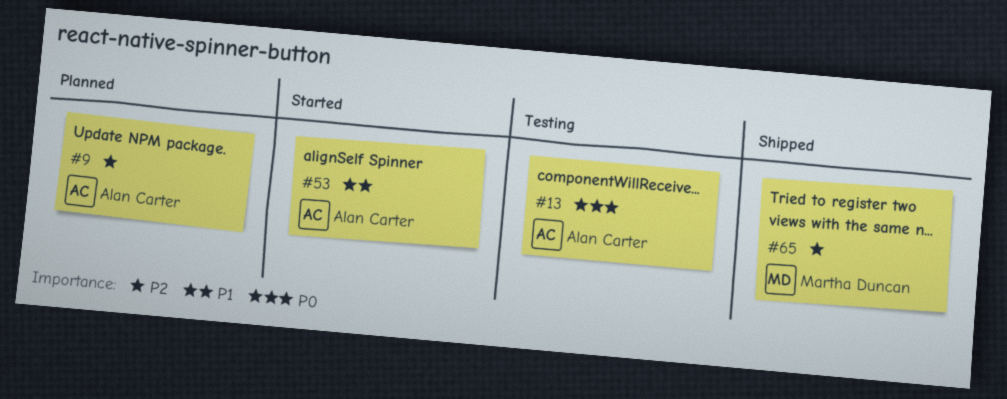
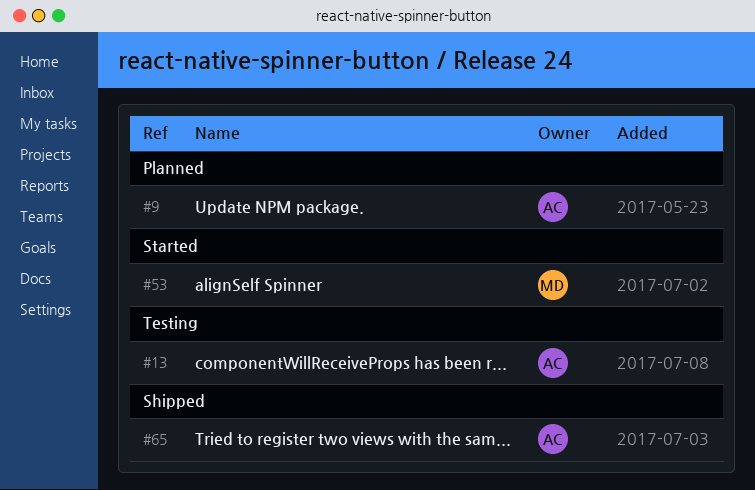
#53, owner: Alan Carter -> Martha Duncan
#65, owner: Martha Duncan -> Alan Carter

